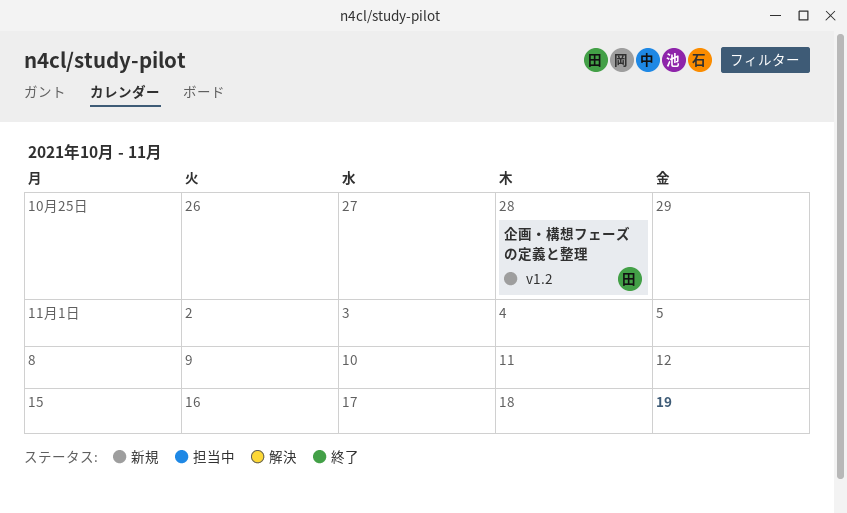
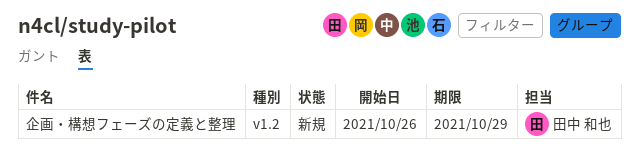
企画・構想フェーズの定義と整理, due: Oct 28 -> Oct 29

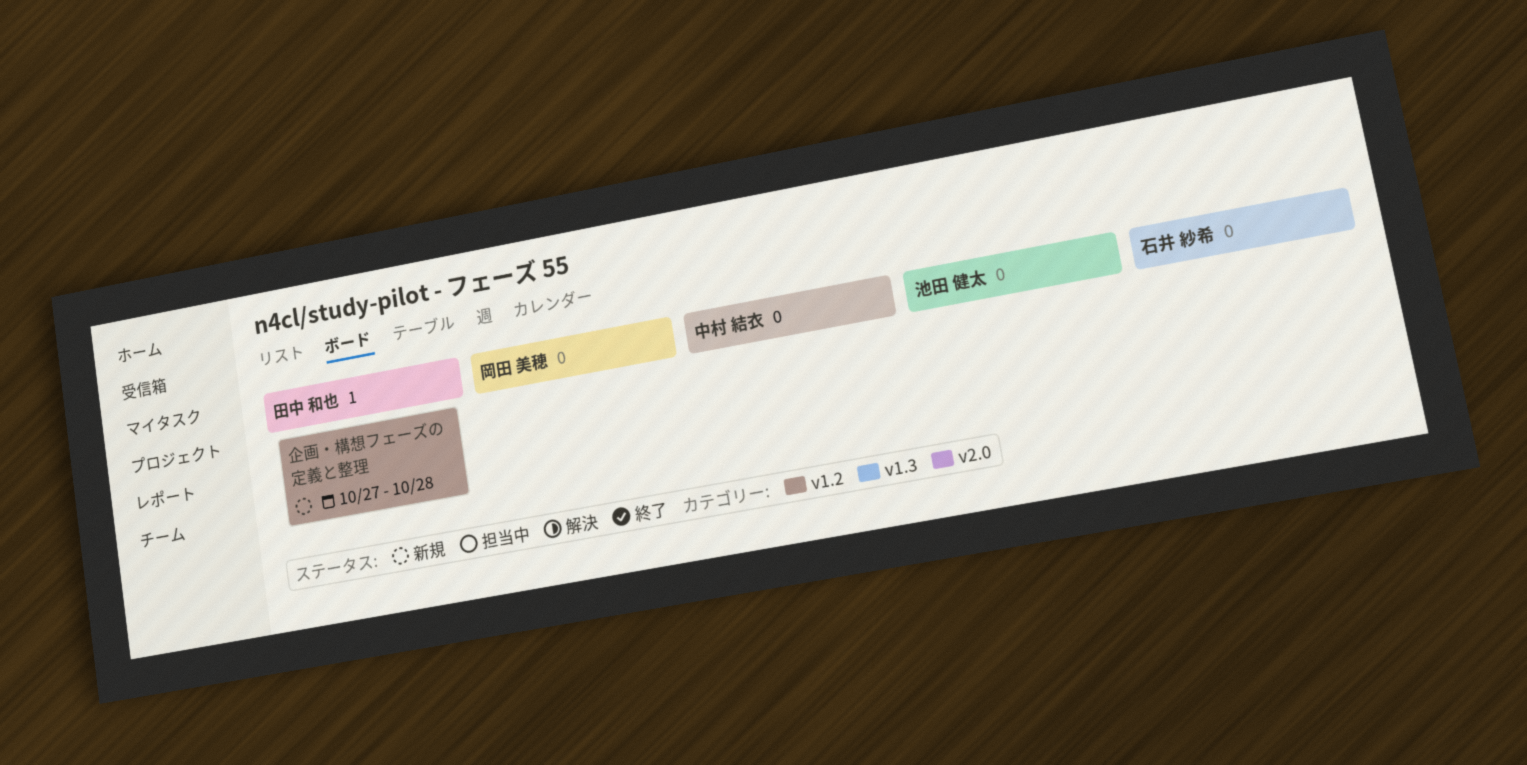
企画・構想フェーズの定義と整理, start: Oct 26 -> Oct 27
企画・構想フェーズの定義と整理, due: Oct 29 -> Oct 28

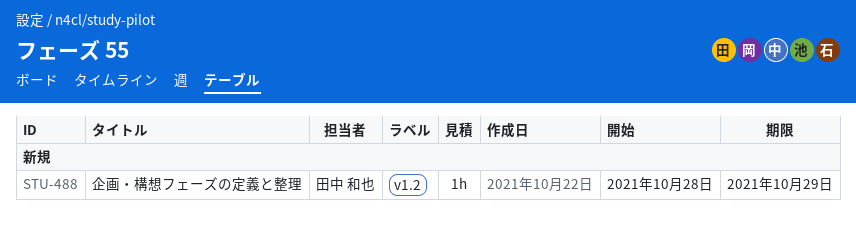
企画・構想フェーズの定義と整理, start: Oct 27 -> Oct 28
企画・構想フェーズの定義と整理, due: Oct 28 -> Oct 29

